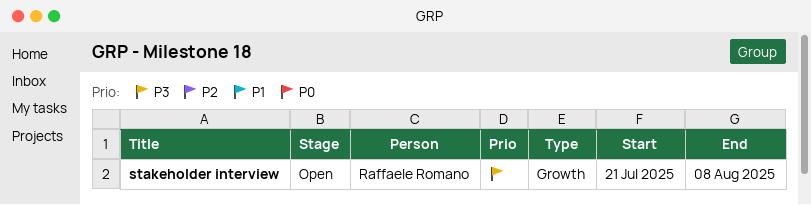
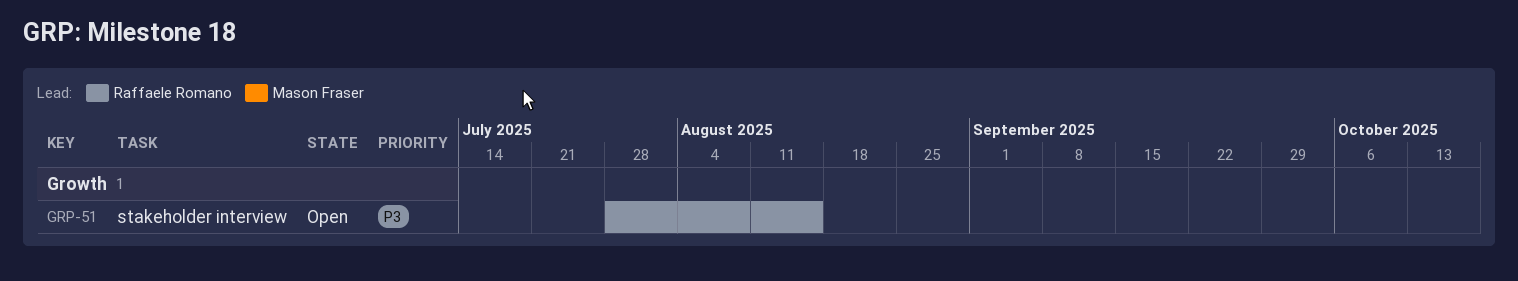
stakeholder interview, start: Jul 21 -> Jul 28
stakeholder interview, due: Aug 8 -> Aug 15

